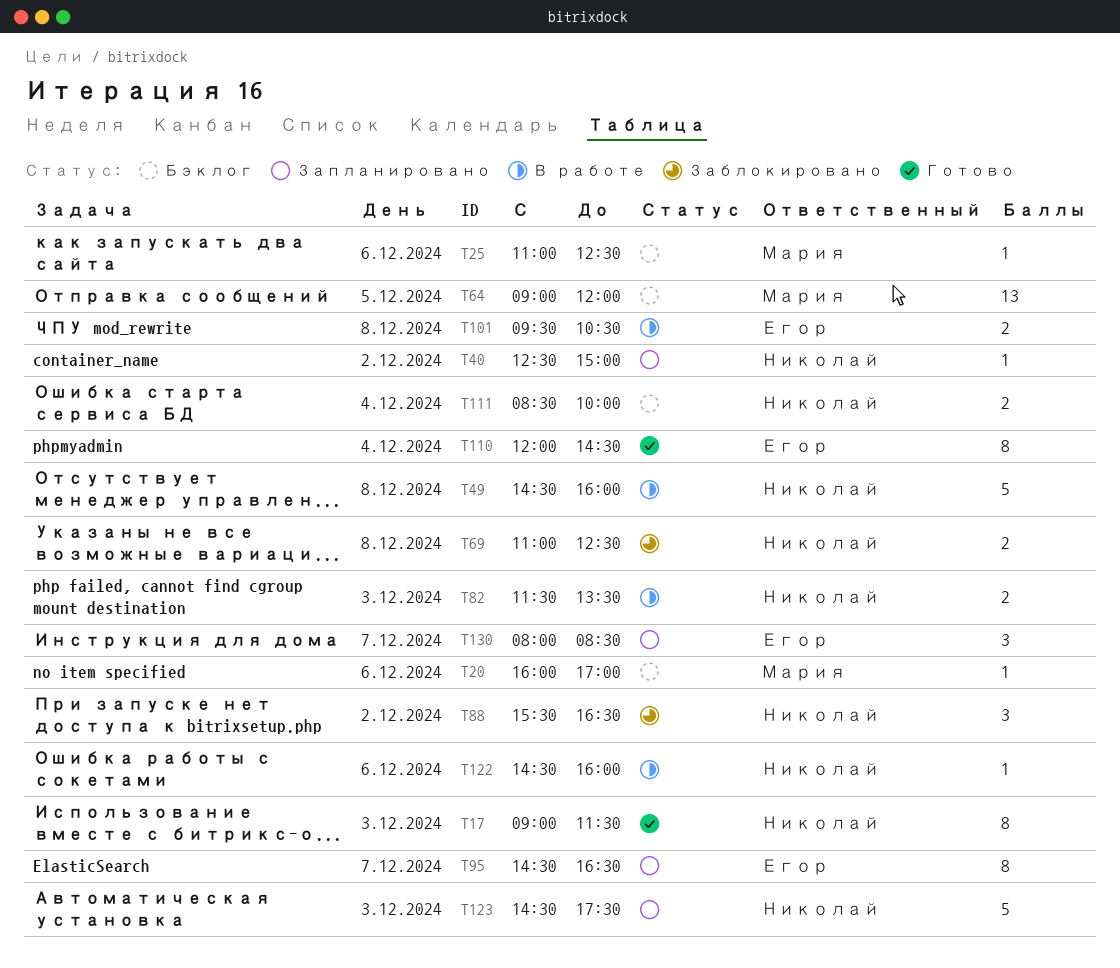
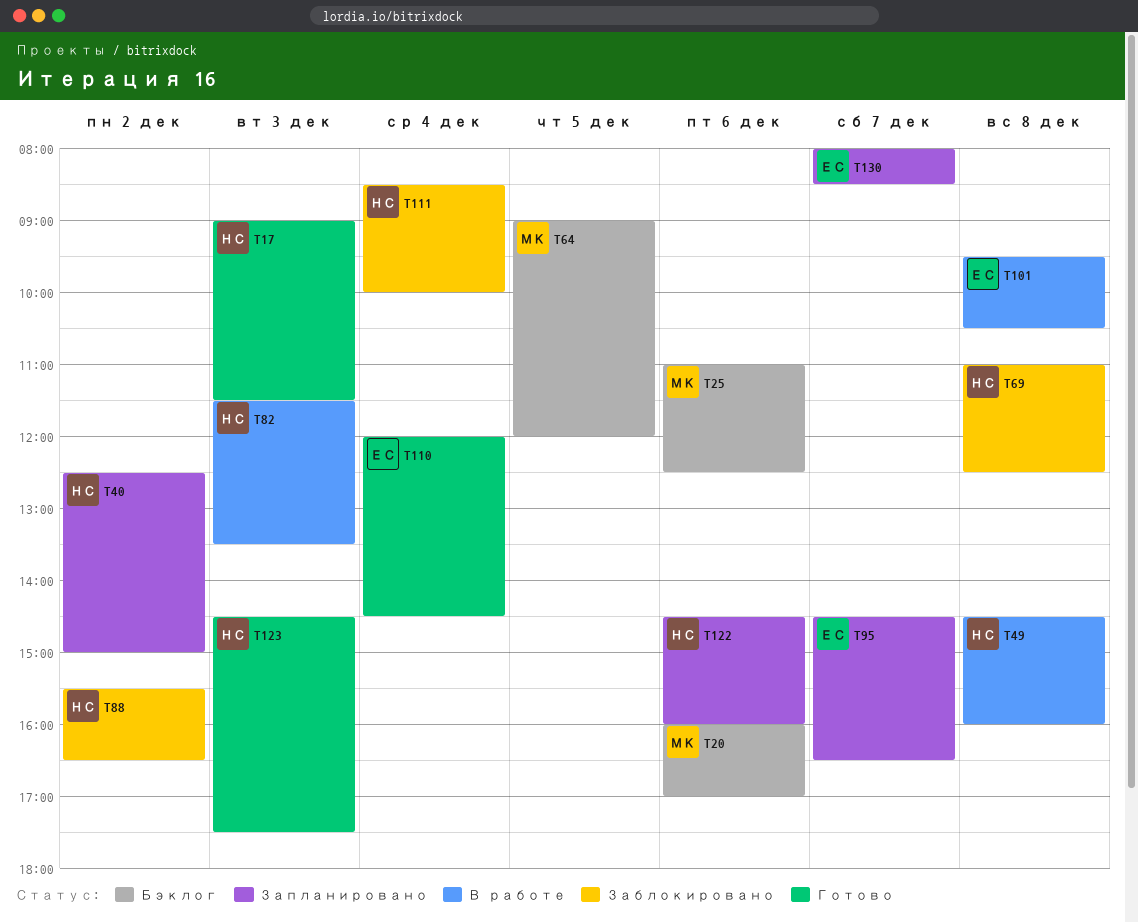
T111, status: Бэклог -> Заблокировано
T122, status: В работе -> Запланировано
T123, status: Запланировано -> Готово

